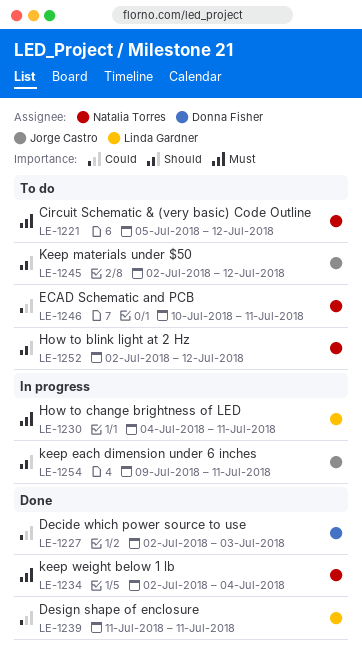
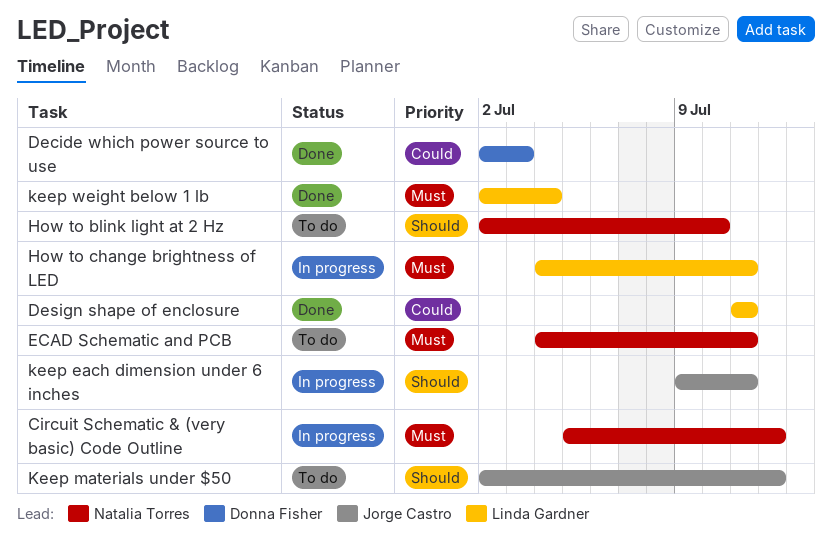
Circuit Schematic & (very basic) Code Outline, status: To do -> In progress
ECAD Schematic and PCB, priority: Could -> Must
ECAD Schematic and PCB, start: Jul 10 -> Jul 4
How to blink light at 2 Hz, due: Jul 12 -> Jul 10
keep weight below 1 lb, owner: Natalia Torres -> Linda Gardner

